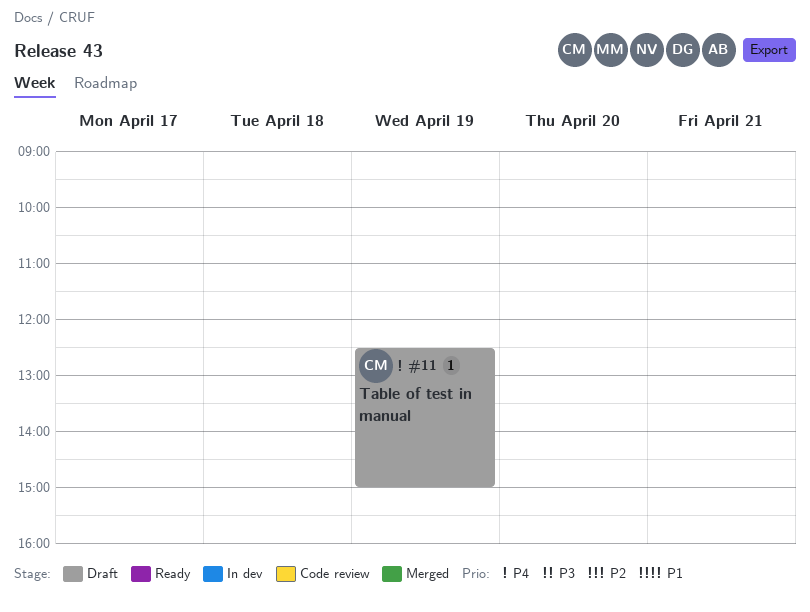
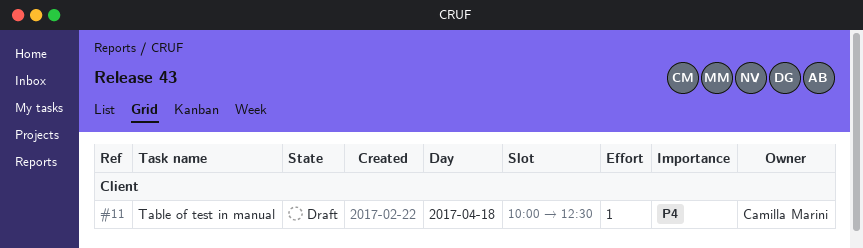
#11, day: Apr 19 -> Apr 18
#11, begins: 12:30 -> 10:00
#11, ends: 15:00 -> 12:30

